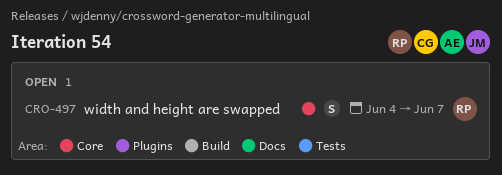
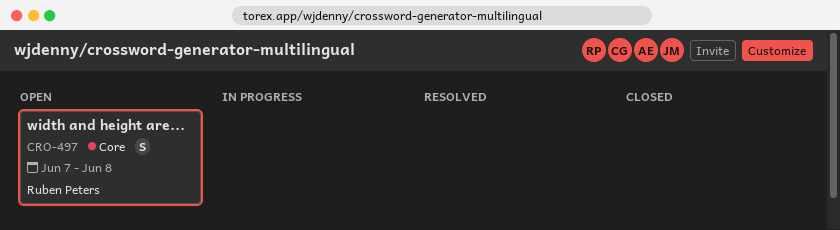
CRO-497, start: Jun 4 -> Jun 7
CRO-497, due: Jun 7 -> Jun 8

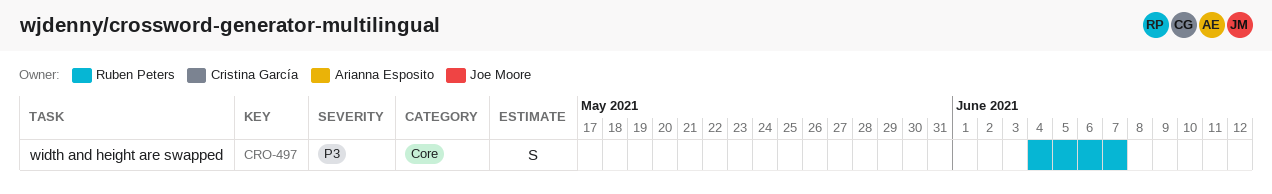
CRO-497, start: Jun 7 -> Jun 4
CRO-497, due: Jun 8 -> Jun 7

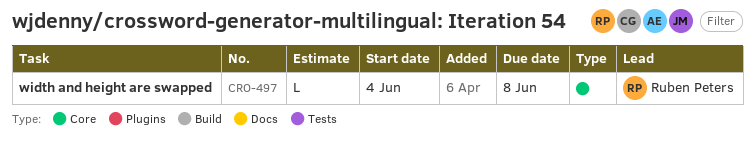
CRO-497, estimate: S -> L
CRO-497, due: Jun 7 -> Jun 8

